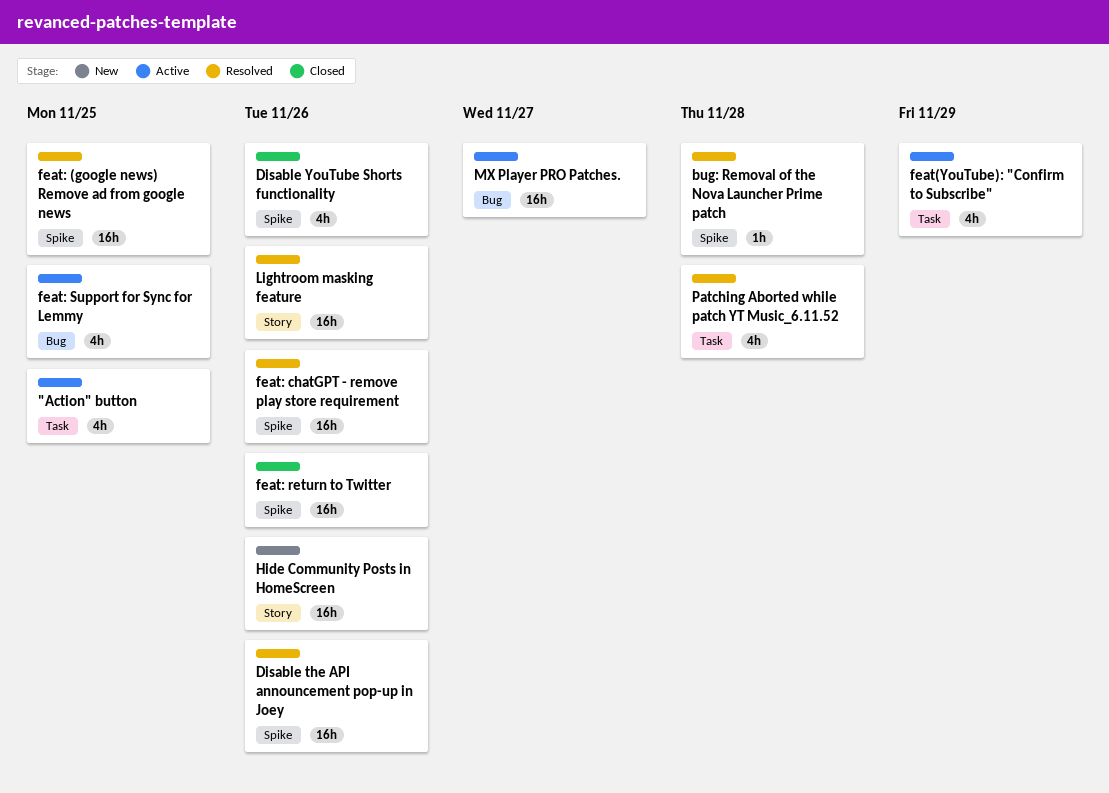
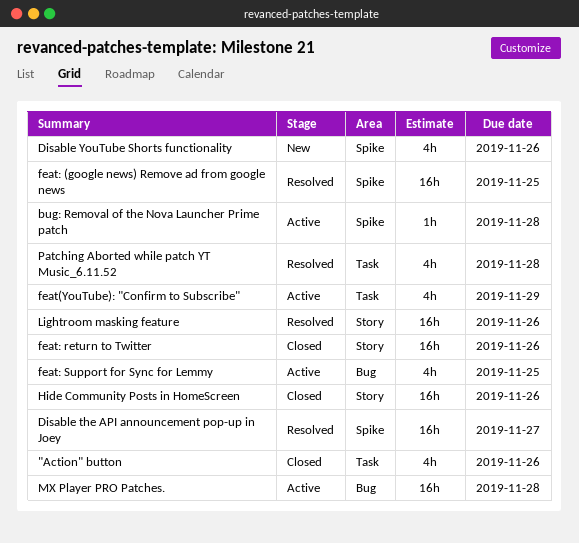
"Action" button, status: Active -> Closed
"Action" button, due: Nov 25 -> Nov 26
bug: Removal of the Nova Launcher Prime patch, status: Resolved -> Active
Disable the API announcement pop-up in Joey, due: Nov 26 -> Nov 27
Disable YouTube Shorts functionality, status: Closed -> New
feat: chatGPT - remove play store requirement: present -> none
feat: return to Twitter, label: Spike -> Story
Hide Community Posts in HomeScreen, status: New -> Closed
MX Player PRO Patches., due: Nov 27 -> Nov 28

